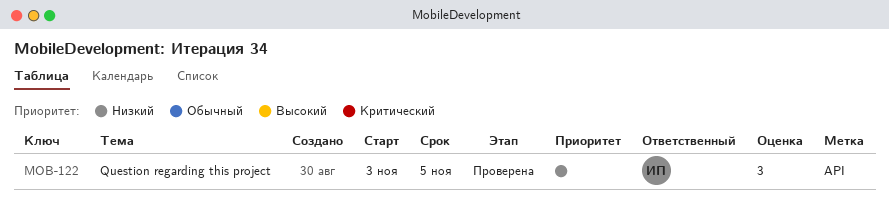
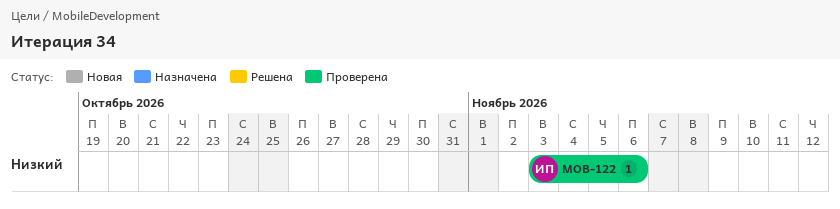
MOB-122, estimate: 3 -> 1
MOB-122, due: Nov 5 -> Nov 6

